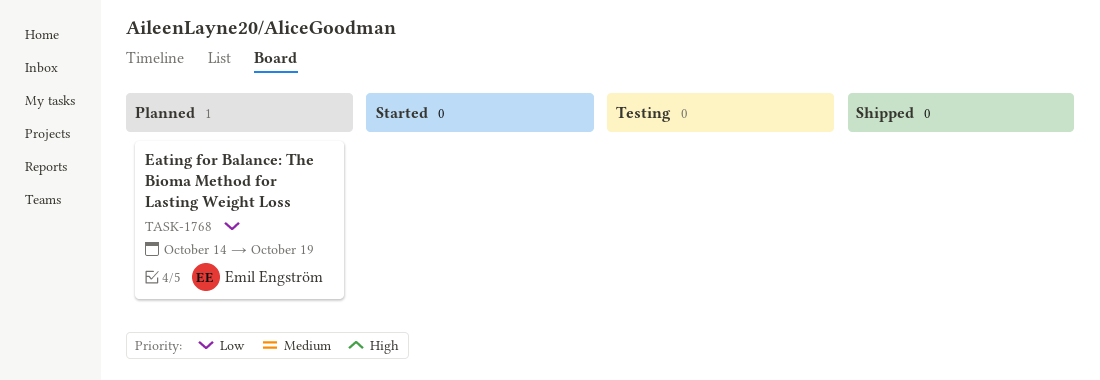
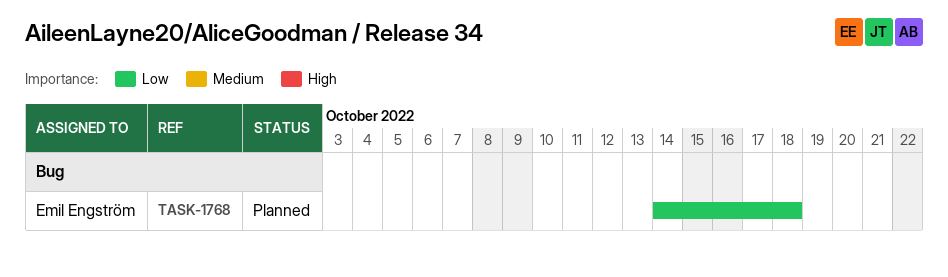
TASK-1768, due: Oct 19 -> Oct 18

